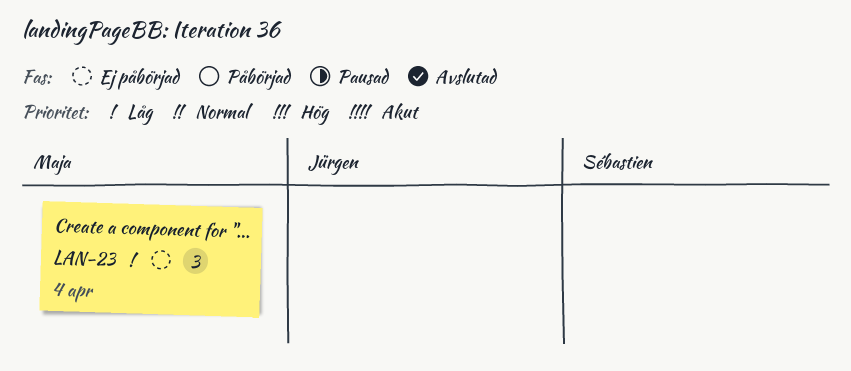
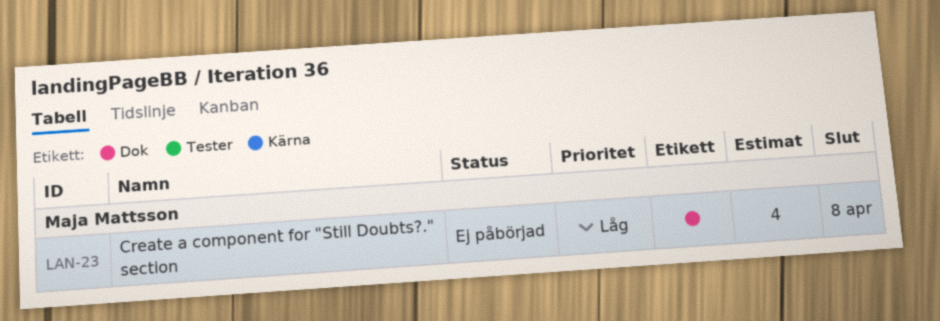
LAN-23, estimate: 3 -> 4
LAN-23, due: Apr 4 -> Apr 8

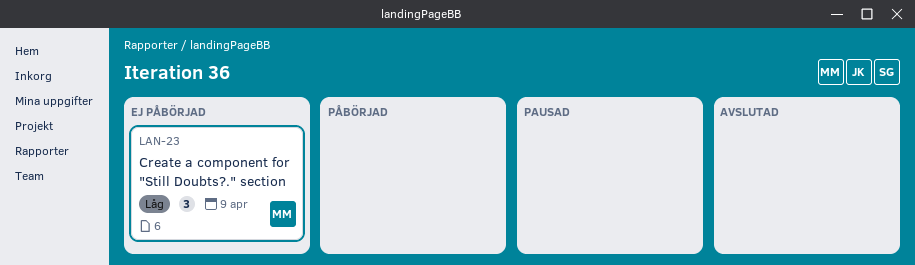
LAN-23, estimate: 4 -> 3
LAN-23, due: Apr 8 -> Apr 9

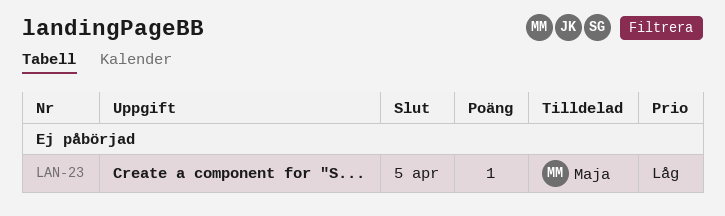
LAN-23, estimate: 3 -> 1
LAN-23, due: Apr 9 -> Apr 5

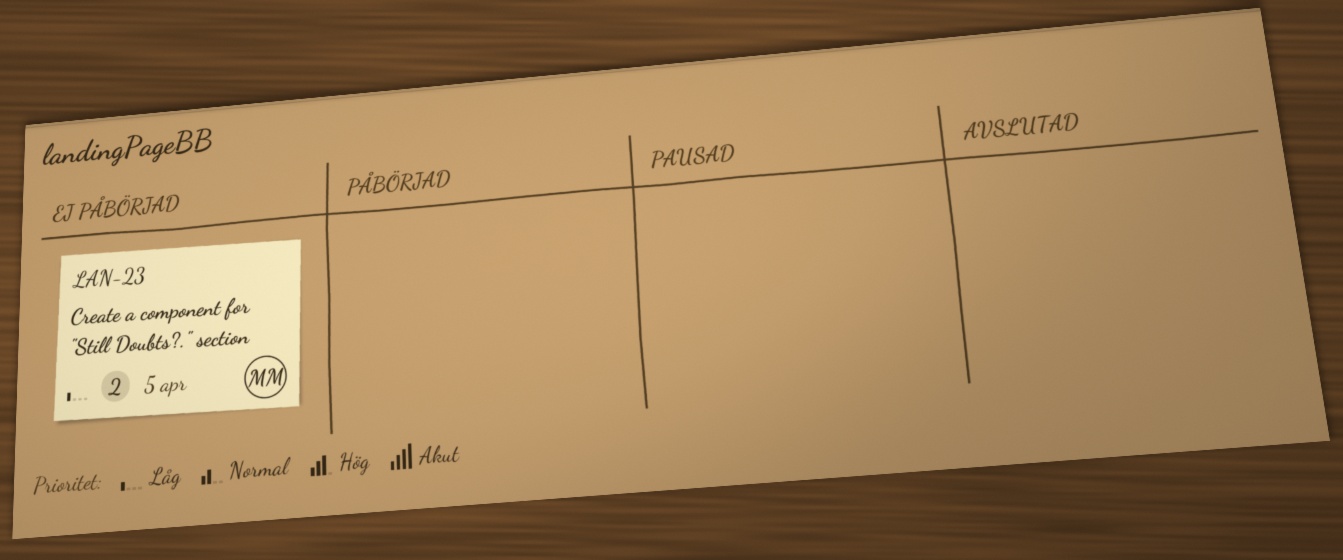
LAN-23, estimate: 1 -> 2

